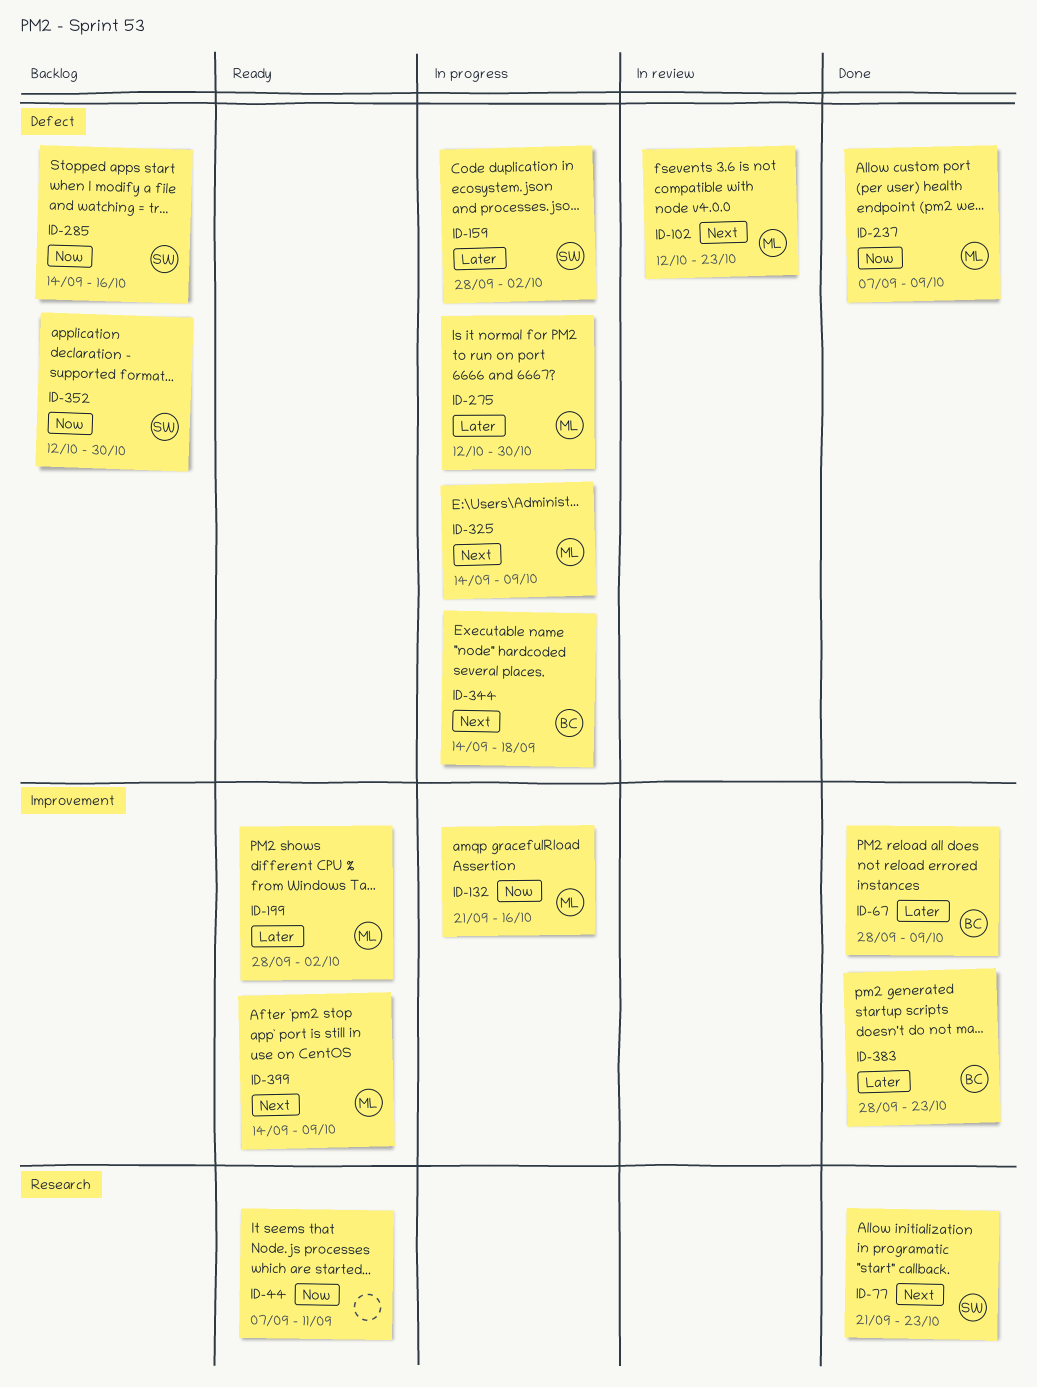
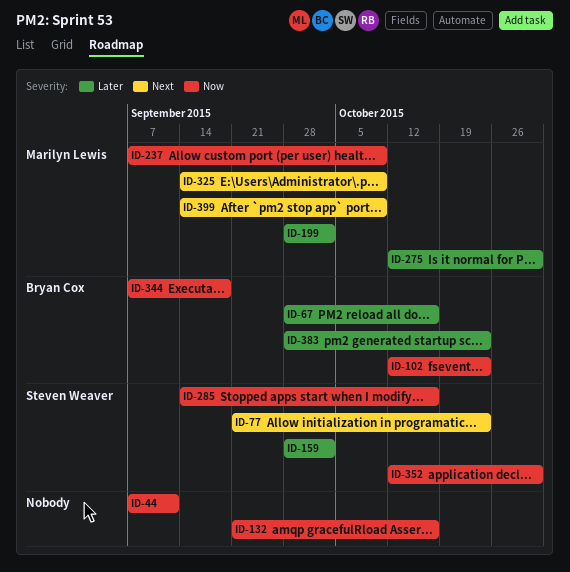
ID-67, due: Oct 9 -> Oct 16
ID-102, owner: Marilyn Lewis -> Bryan Cox
ID-102, priority: Next -> Now
ID-132, owner: Marilyn Lewis -> none
ID-344, priority: Next -> Now
ID-344, start: Sep 14 -> Sep 7

